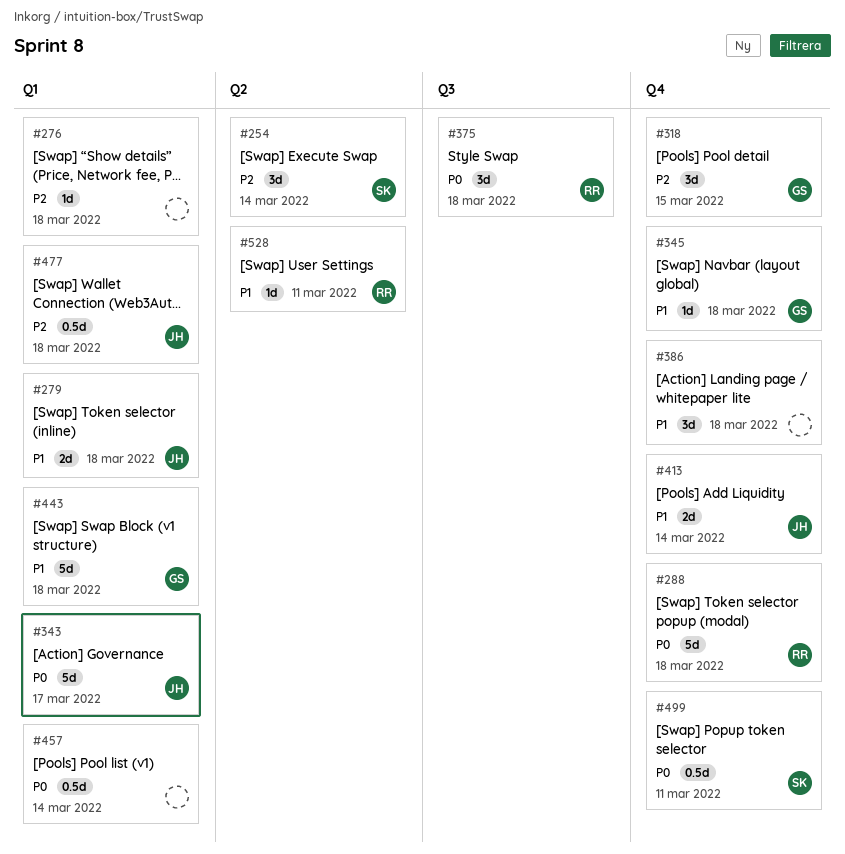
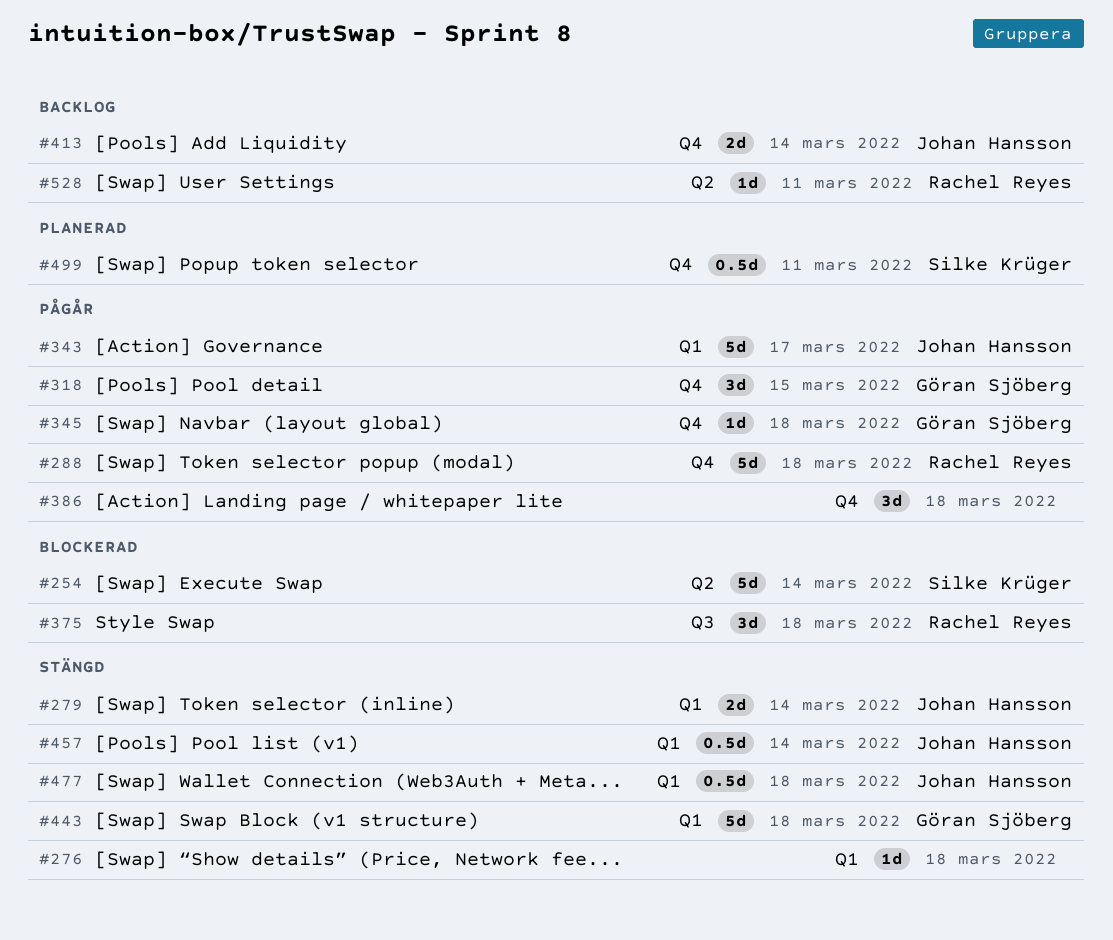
#254, estimate: 3d -> 5d
#279, due: Mar 18 -> Mar 14
#457, owner: none -> Johan Hansson

